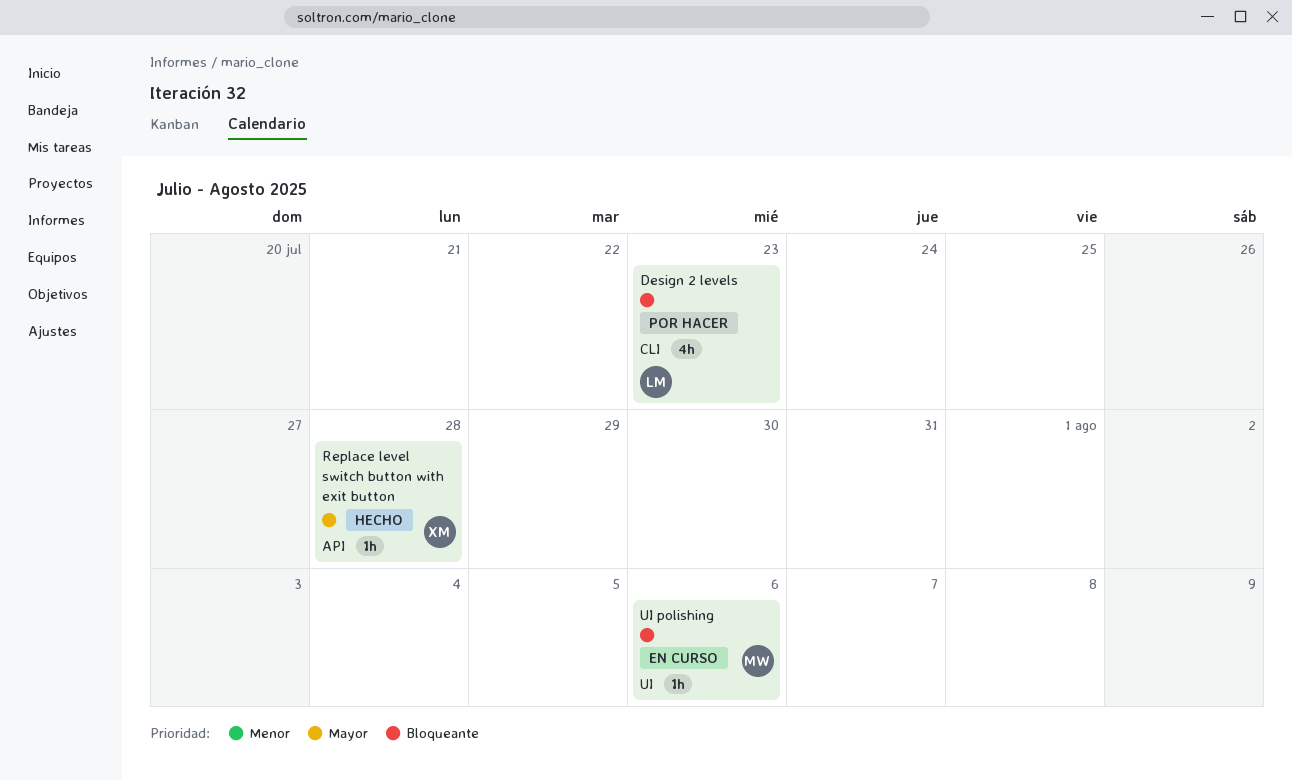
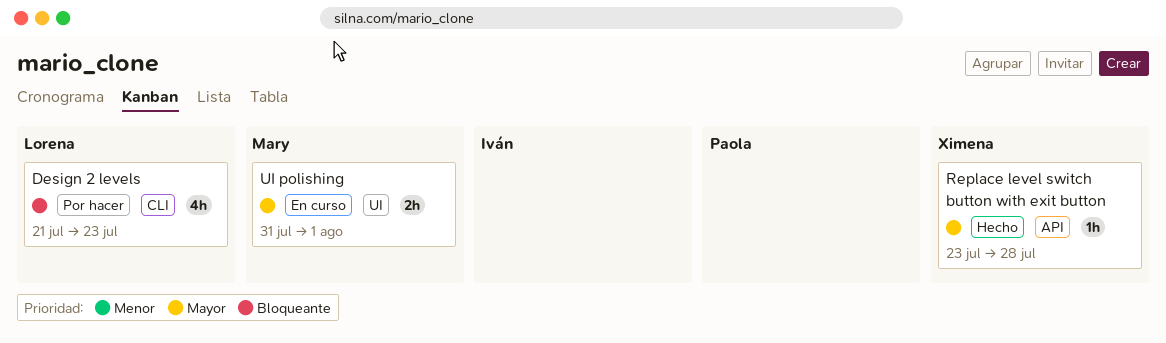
UI polishing, priority: Bloqueante -> Mayor
UI polishing, estimate: 1h -> 2h
UI polishing, due: Aug 6 -> Aug 1

